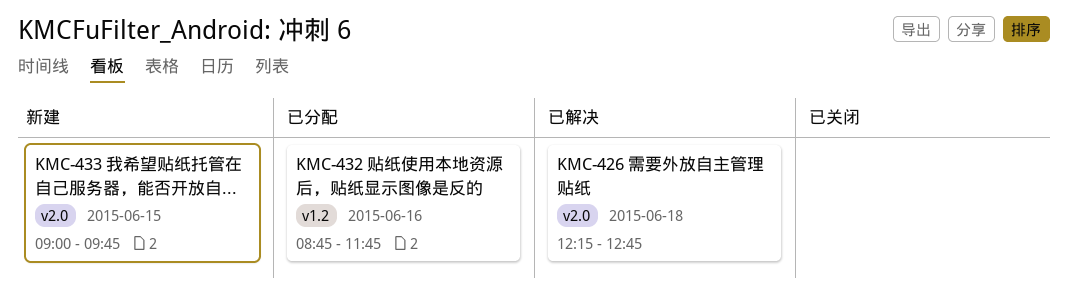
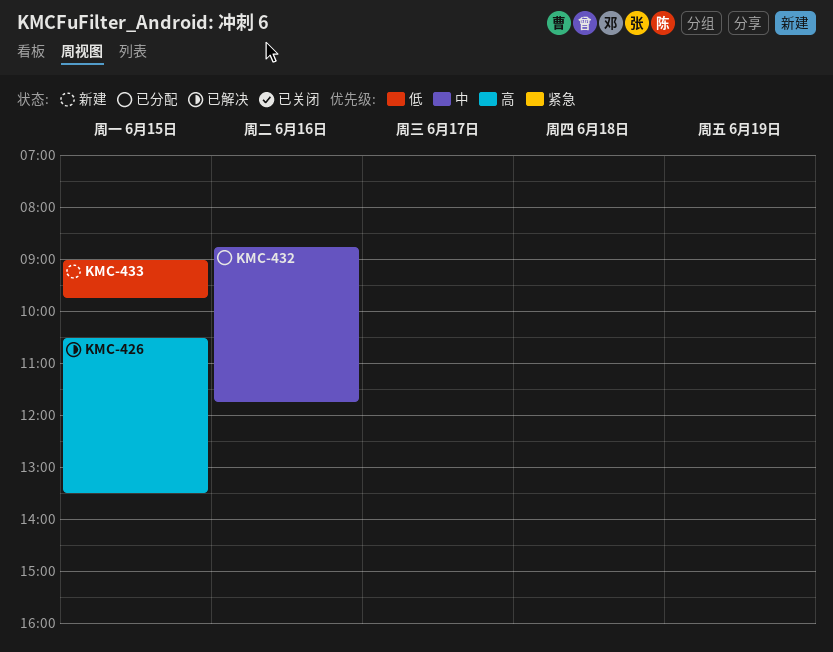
KMC-426, day: Jun 18 -> Jun 15
KMC-426, begins: 12:15 -> 10:30
KMC-426, ends: 12:45 -> 13:30

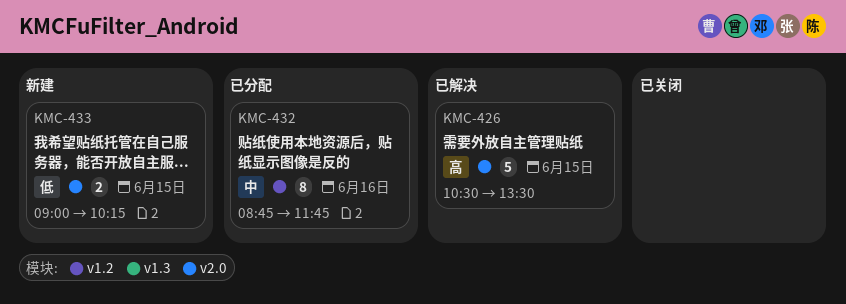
KMC-433, ends: 09:45 -> 10:15

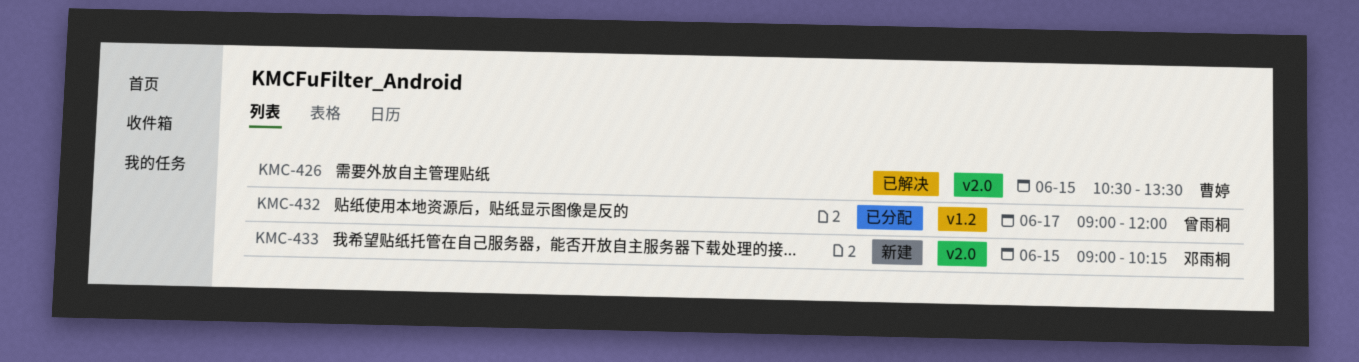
KMC-432, day: Jun 16 -> Jun 17
KMC-432, begins: 08:45 -> 09:00
KMC-432, ends: 11:45 -> 12:00

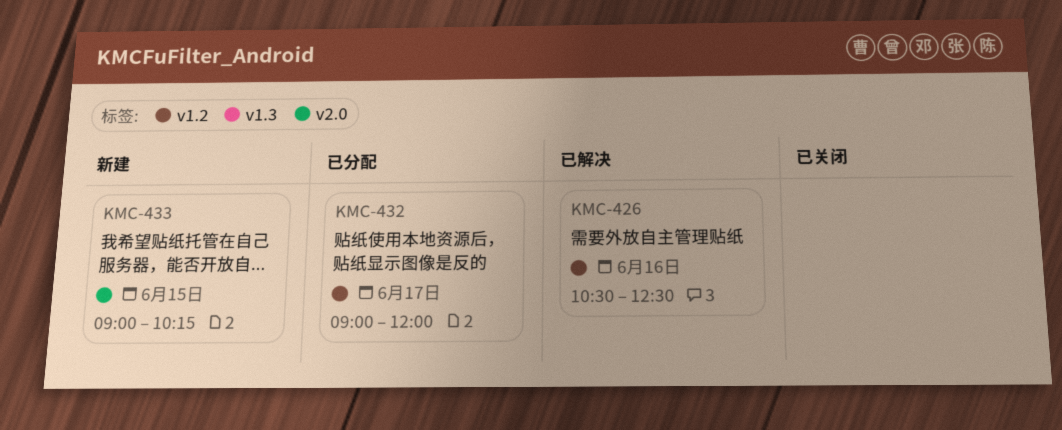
KMC-426, label: v2.0 -> v1.2
KMC-426, day: Jun 15 -> Jun 16
KMC-426, ends: 13:30 -> 12:30

